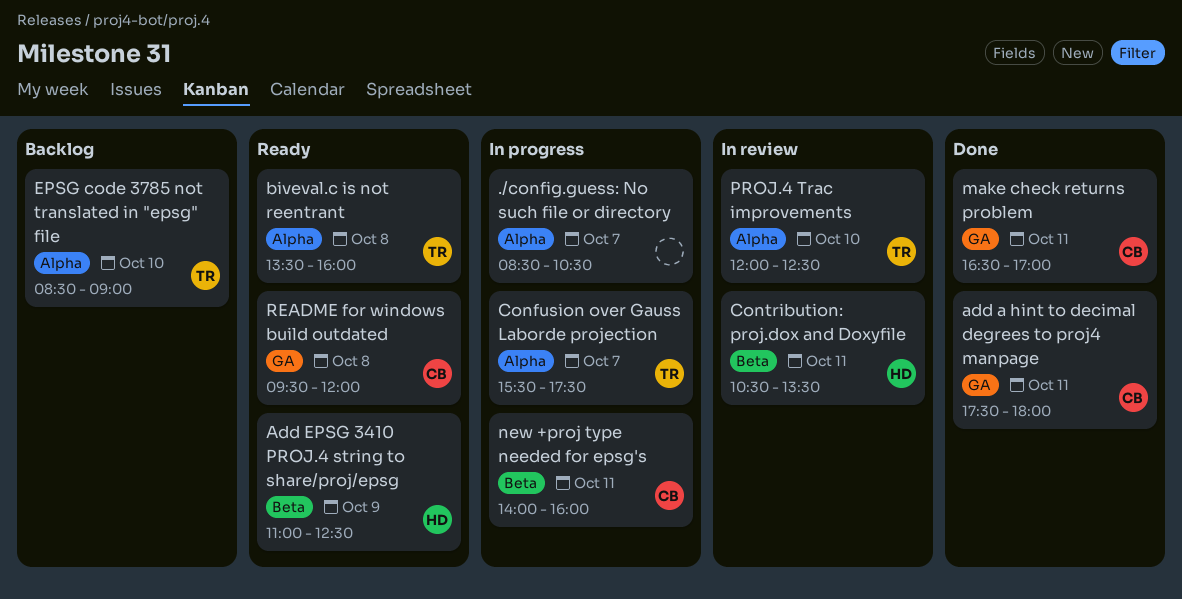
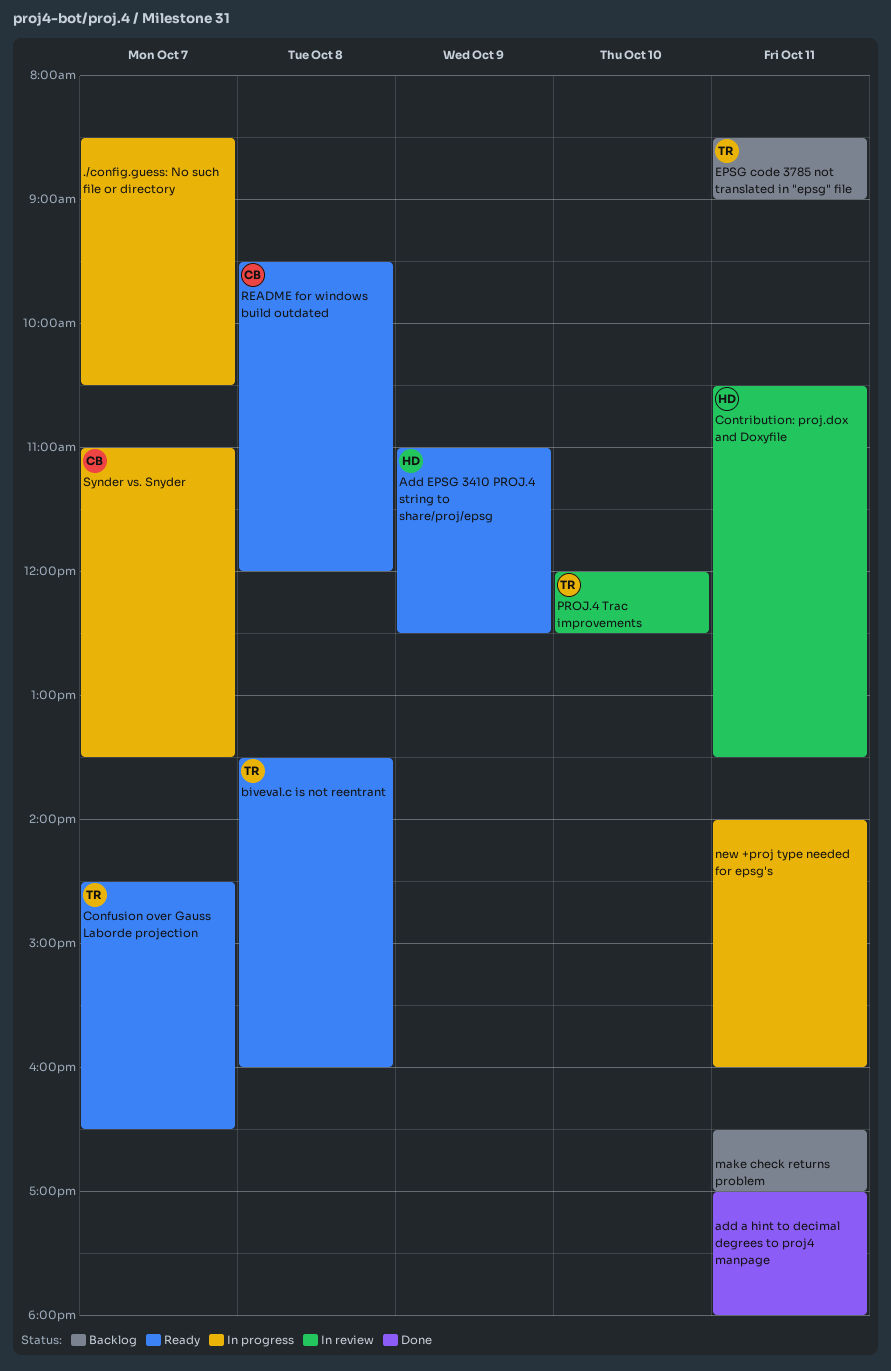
add a hint to decimal degrees to proj4 manpage, owner: CB -> none
add a hint to decimal degrees to proj4 manpage, begins: 17:30 -> 17:00
Confusion over Gauss Laborde projection, status: In progress -> Ready
Confusion over Gauss Laborde projection, begins: 15:30 -> 14:30
Confusion over Gauss Laborde projection, ends: 17:30 -> 16:30
EPSG code 3785 not translated in "epsg" file, day: Oct 10 -> Oct 11
make check returns problem, status: Done -> Backlog
make check returns problem, owner: CB -> none
new +proj type needed for epsg's, owner: CB -> none
Synder vs. Snyder: none -> present

